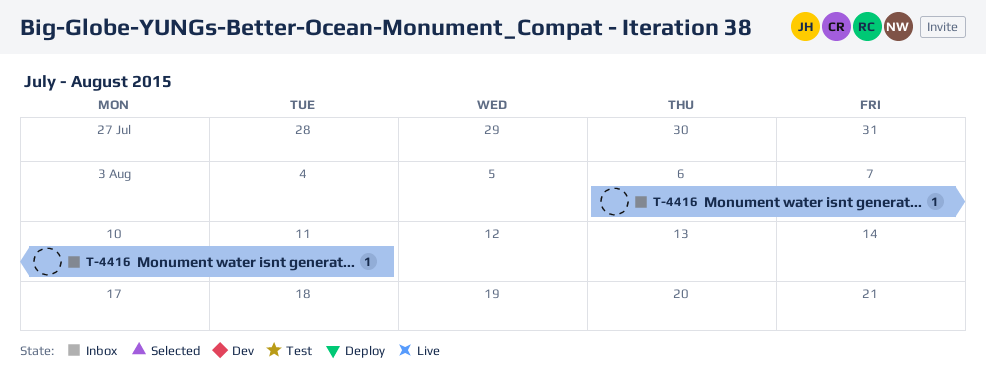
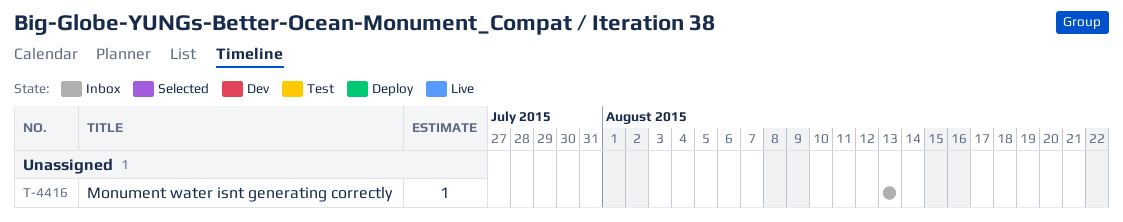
T-4416, start: Aug 6 -> Aug 13
T-4416, due: Aug 11 -> Aug 13

